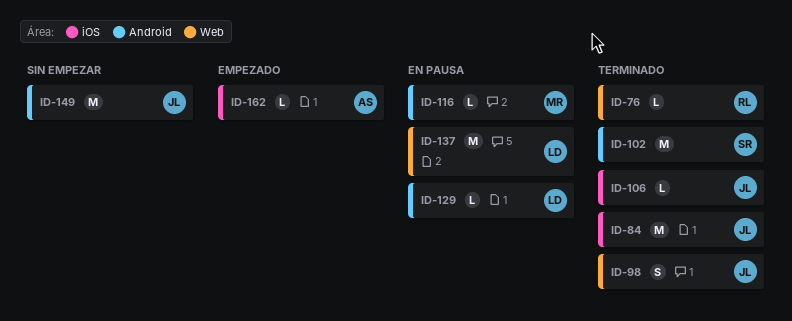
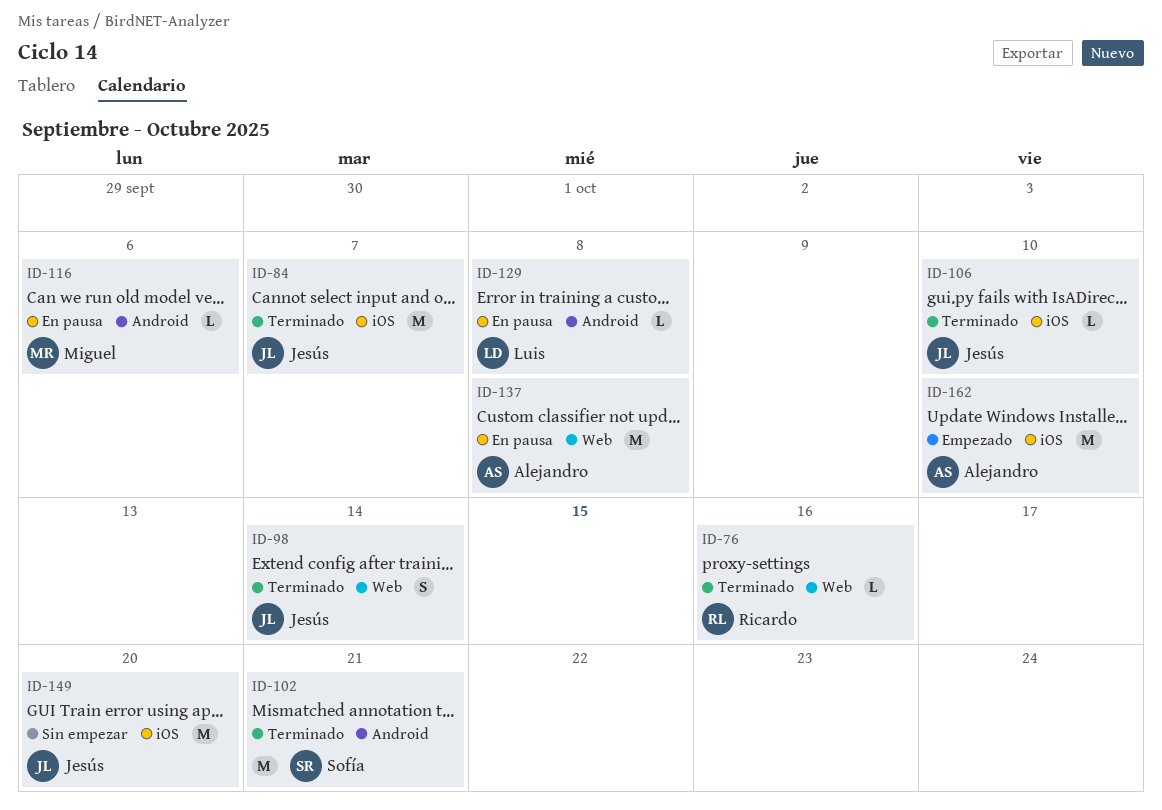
ID-137, owner: Luis -> Alejandro
ID-149, label: Android -> iOS
ID-162, estimate: L -> M

